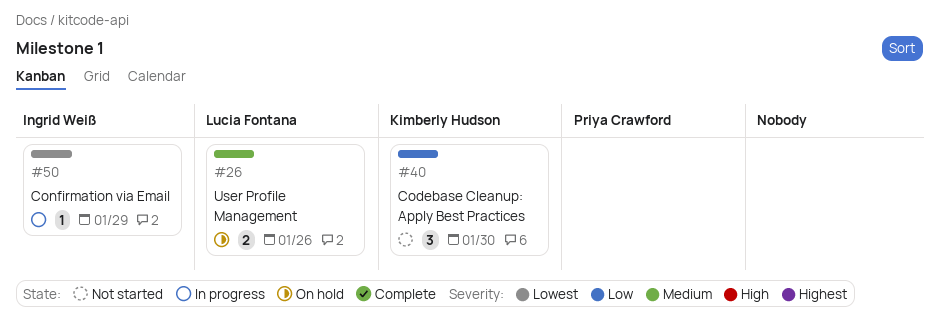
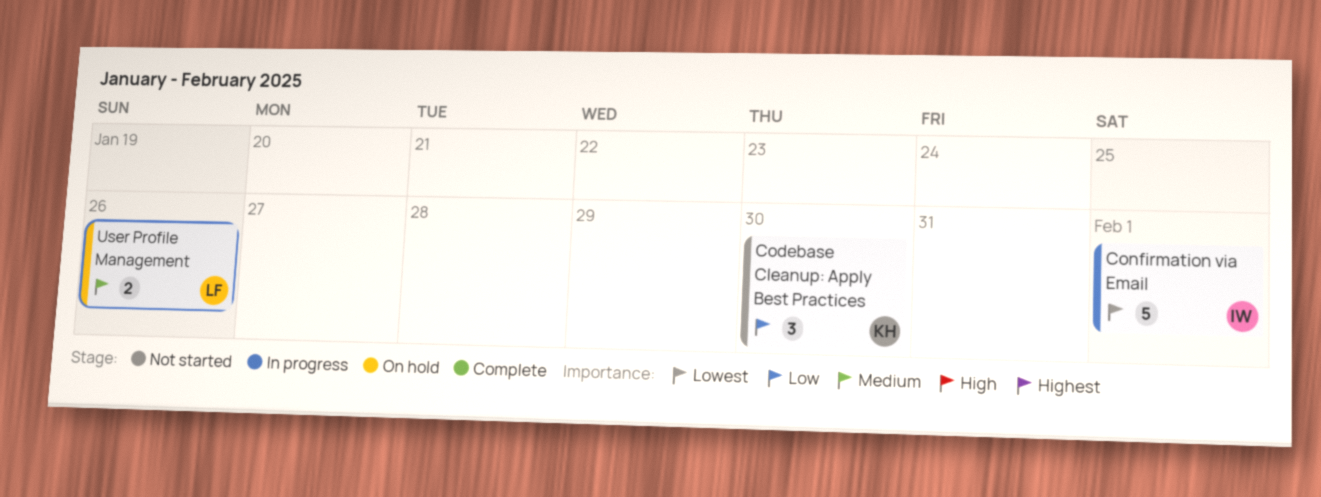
Confirmation via Email, estimate: 1 -> 5
Confirmation via Email, due: Jan 29 -> Feb 1

